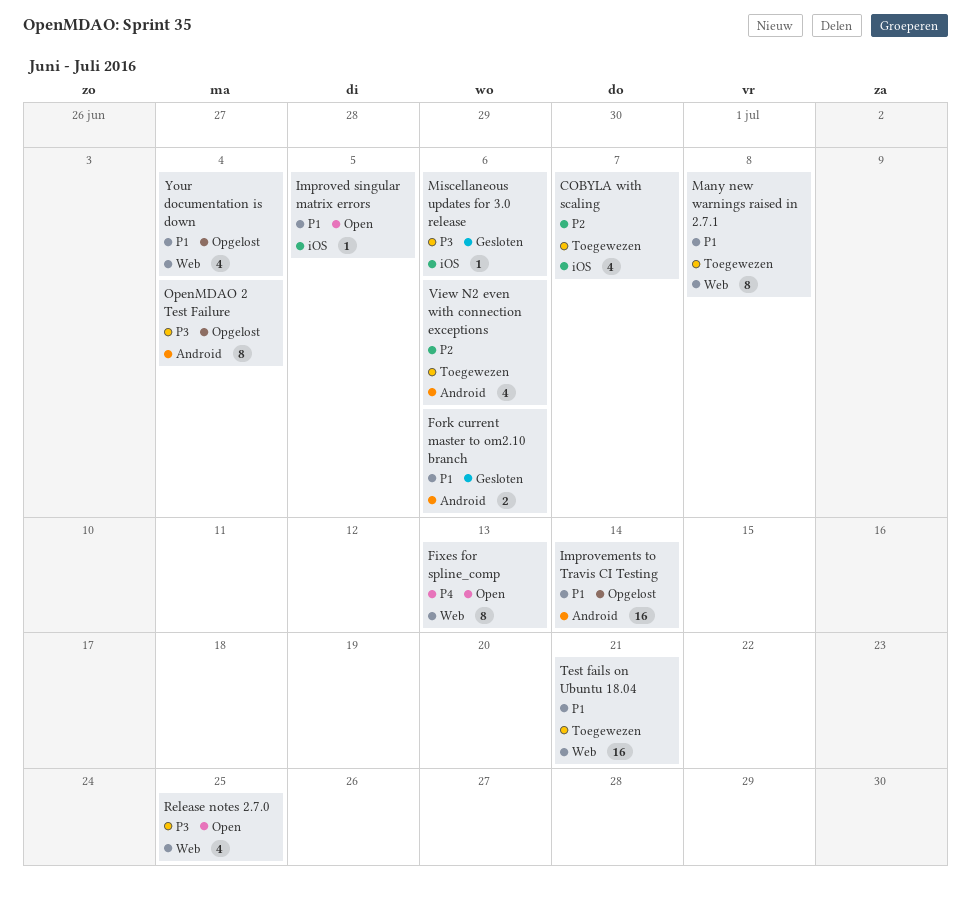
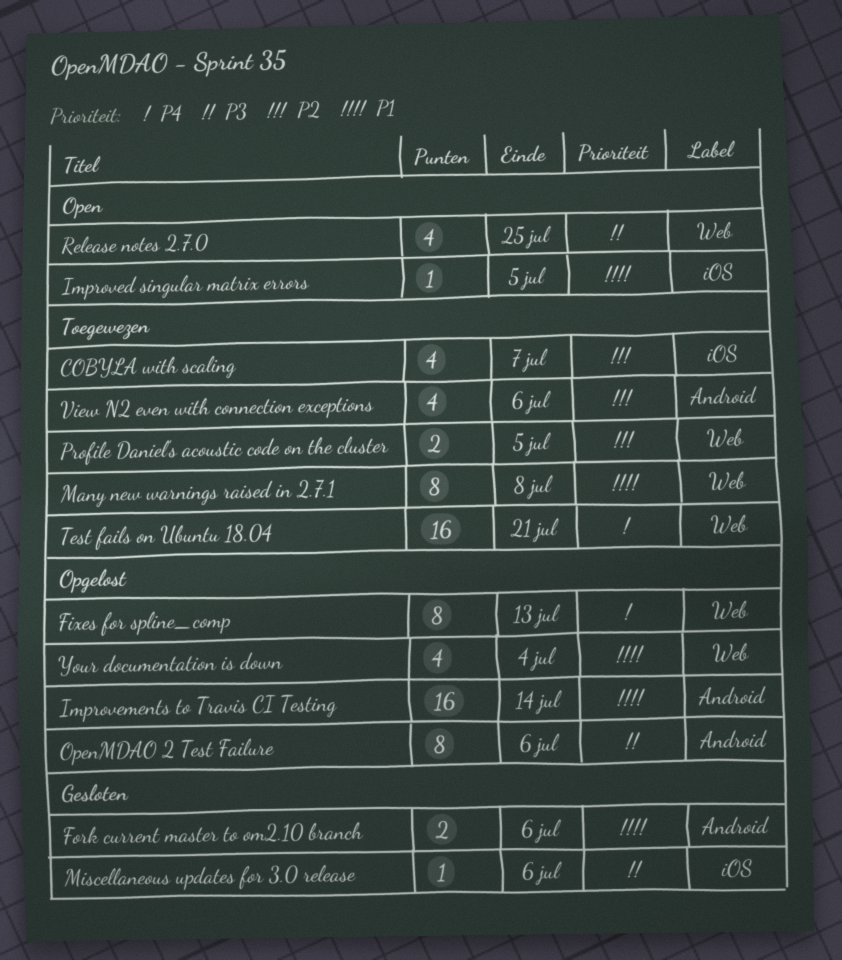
Fixes for spline_comp, status: Open -> Opgelost
OpenMDAO 2 Test Failure, due: Jul 4 -> Jul 6
Profile Daniel's acoustic code on the cluster: none -> present
Test fails on Ubuntu 18.04, priority: P1 -> P4

